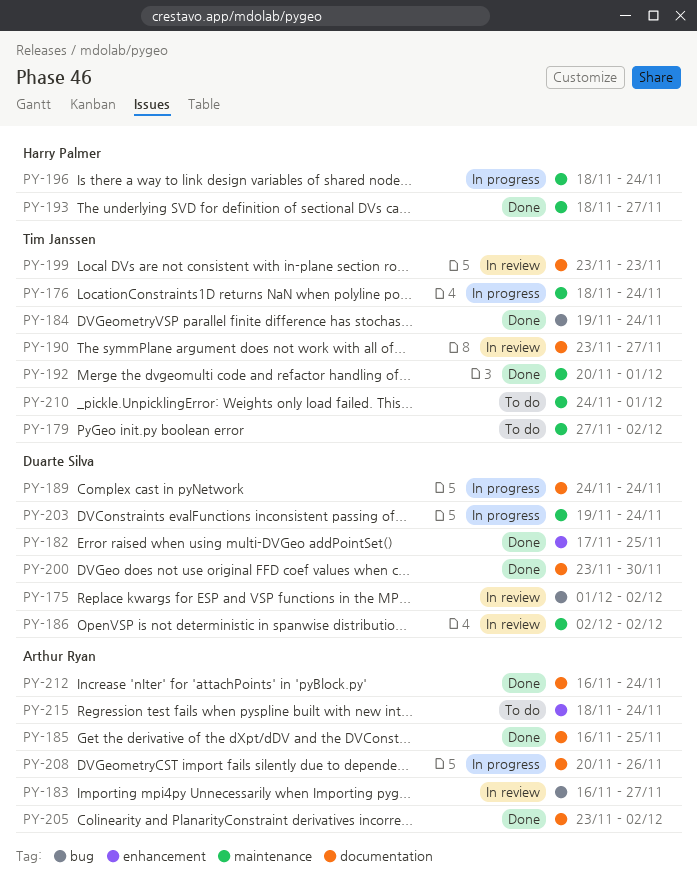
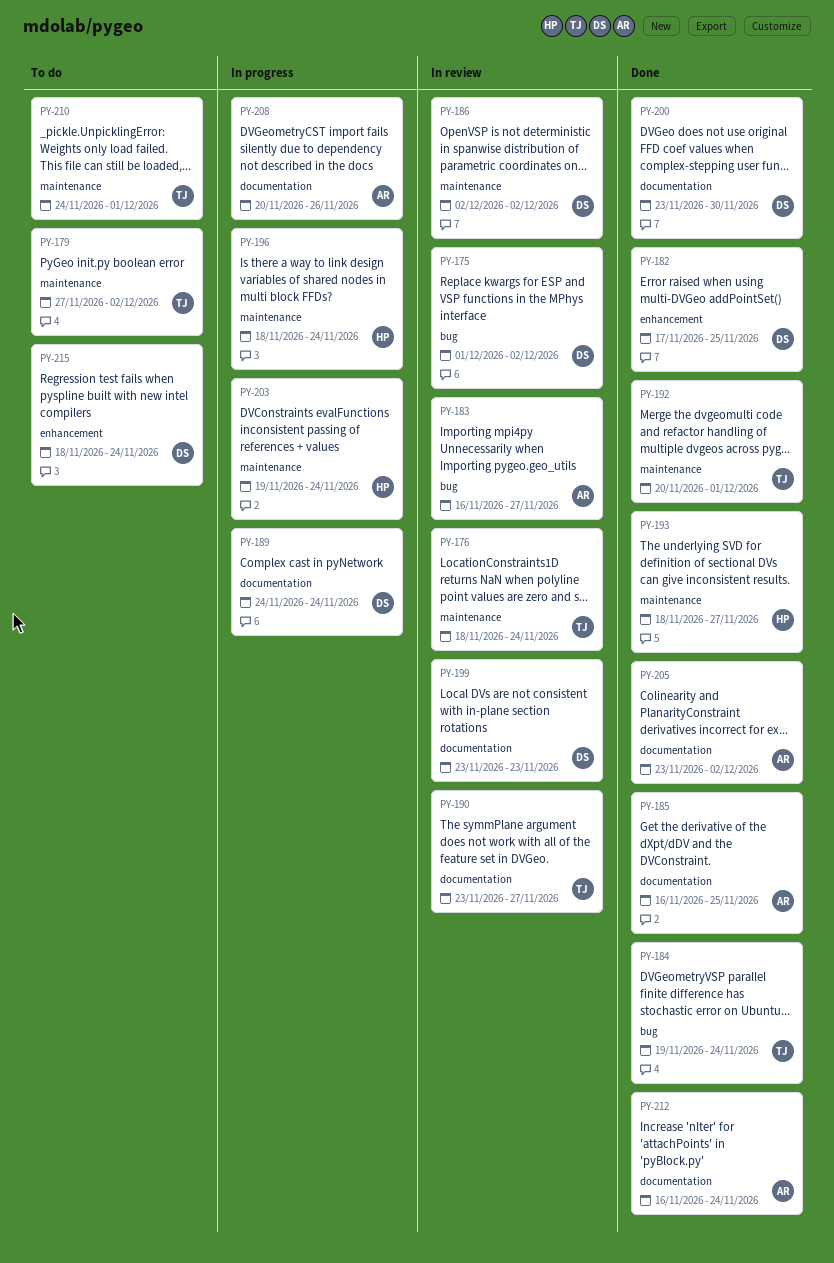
PY-176, status: In progress -> In review
PY-199, owner: Tim Janssen -> Duarte Silva
PY-203, owner: Duarte Silva -> Harry Palmer
PY-215, owner: Arthur Ryan -> Duarte Silva

